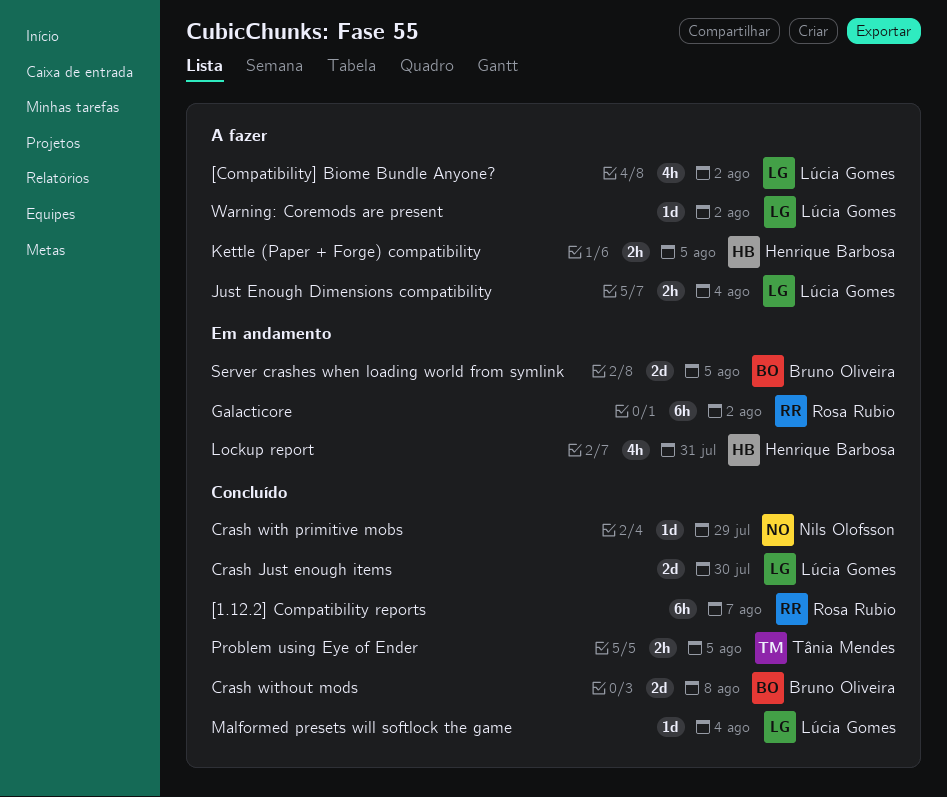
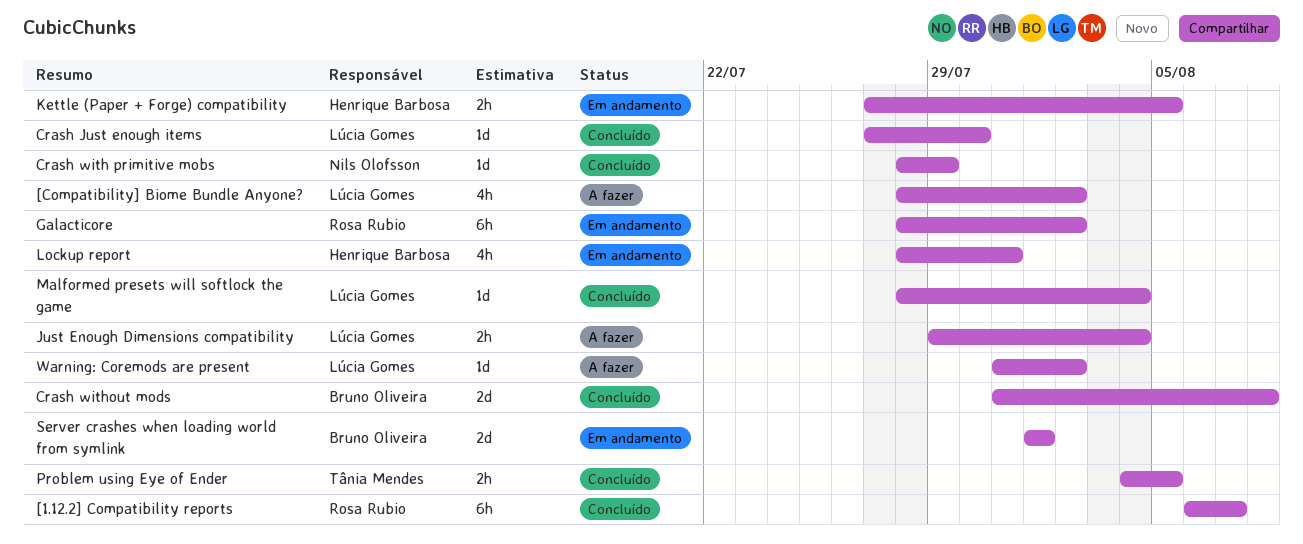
Crash Just enough items, estimate: 2d -> 1d
Kettle (Paper + Forge) compatibility, status: A fazer -> Em andamento
Server crashes when loading world from symlink, due: Aug 5 -> Aug 1

